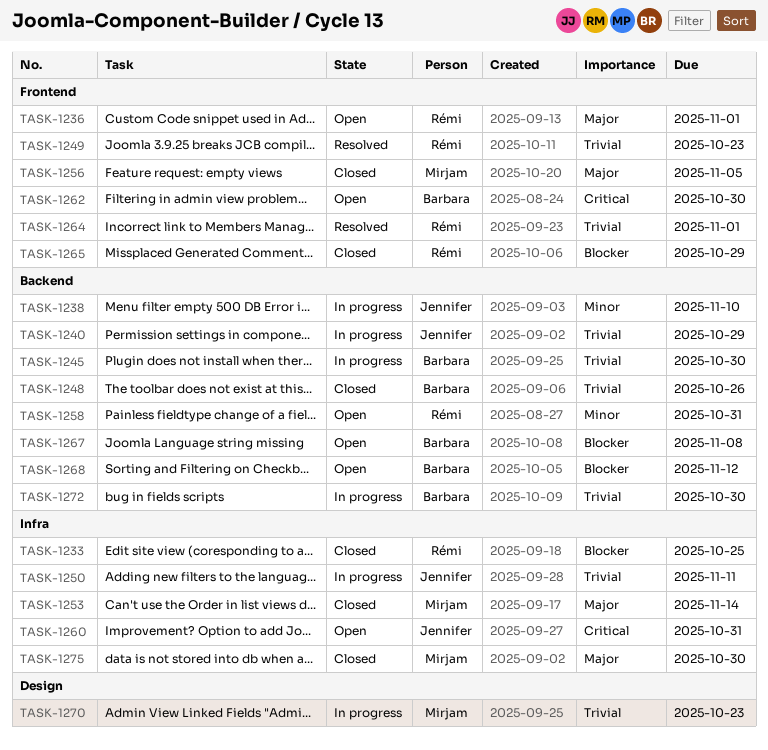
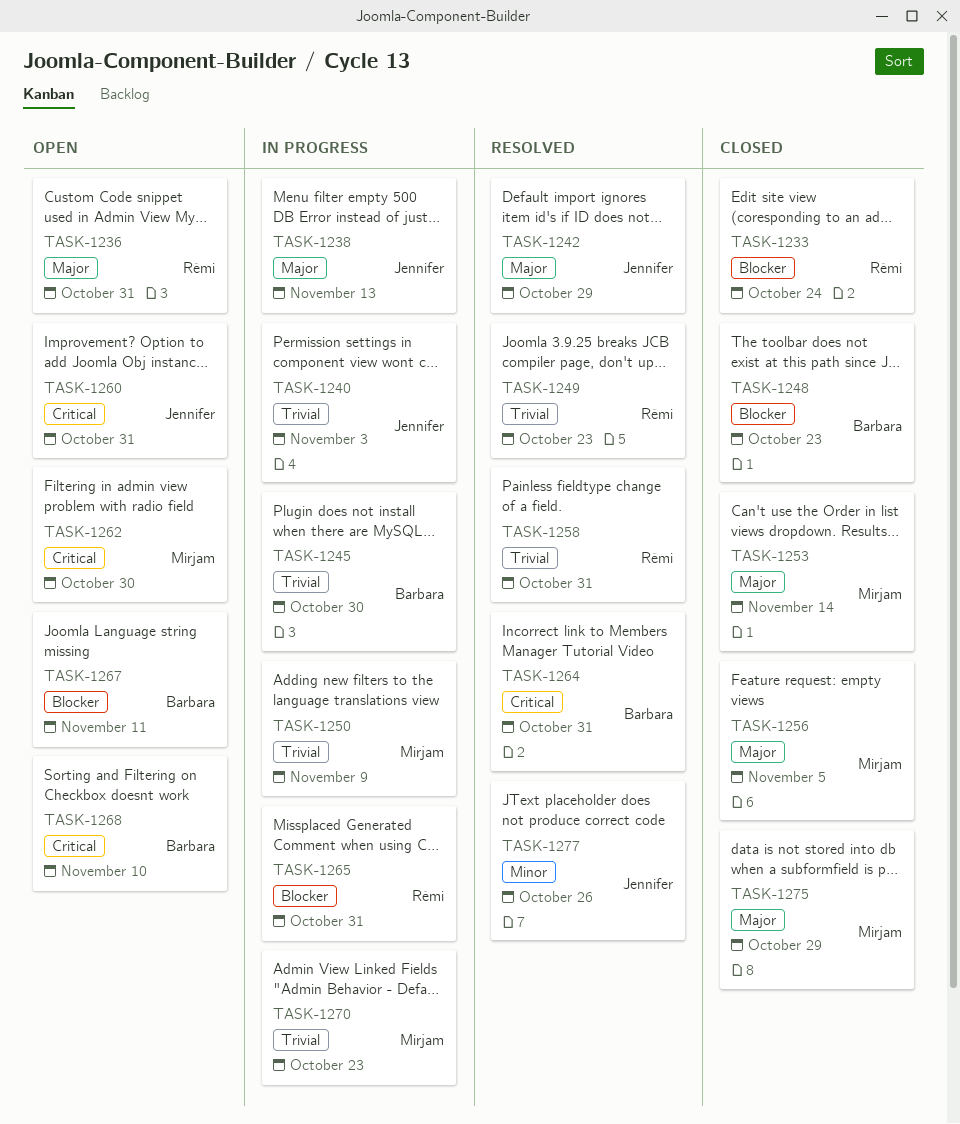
TASK-1233, due: Oct 25 -> Oct 24
TASK-1236, due: Nov 1 -> Oct 31
TASK-1238, priority: Minor -> Major
TASK-1238, due: Nov 10 -> Nov 13
TASK-1240, due: Oct 29 -> Nov 3
TASK-1242: none -> present
TASK-1248, priority: Trivial -> Blocker
TASK-1248, due: Oct 26 -> Oct 23
TASK-1250, owner: Jennifer -> Mirjam
TASK-1250, due: Nov 11 -> Nov 9
TASK-1258, status: Open -> Resolved
TASK-1258, priority: Minor -> Trivial
TASK-1262, owner: Barbara -> Mirjam
TASK-1264, owner: Rémi -> Barbara
TASK-1264, priority: Trivial -> Critical
TASK-1264, due: Nov 1 -> Oct 31
TASK-1265, status: Closed -> In progress
TASK-1265, due: Oct 29 -> Oct 31
TASK-1267, due: Nov 8 -> Nov 11
TASK-1268, priority: Blocker -> Critical
TASK-1268, due: Nov 12 -> Nov 10
TASK-1272: present -> none
TASK-1275, due: Oct 30 -> Oct 29
TASK-1277: none -> present

